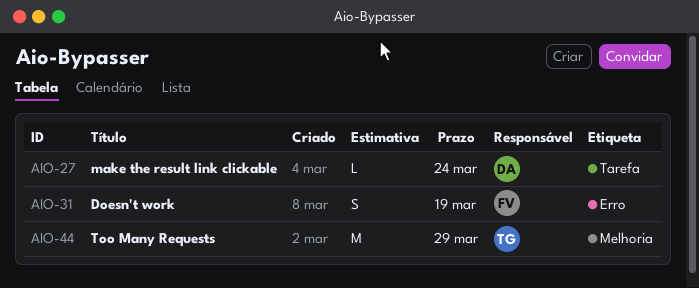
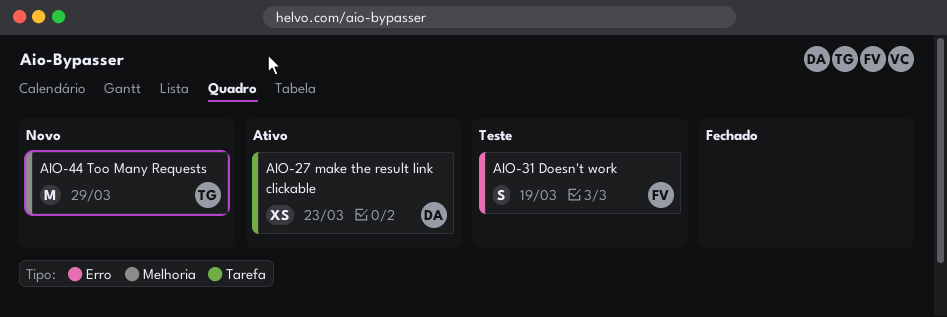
AIO-27, estimate: L -> XS
AIO-27, due: Mar 24 -> Mar 23

